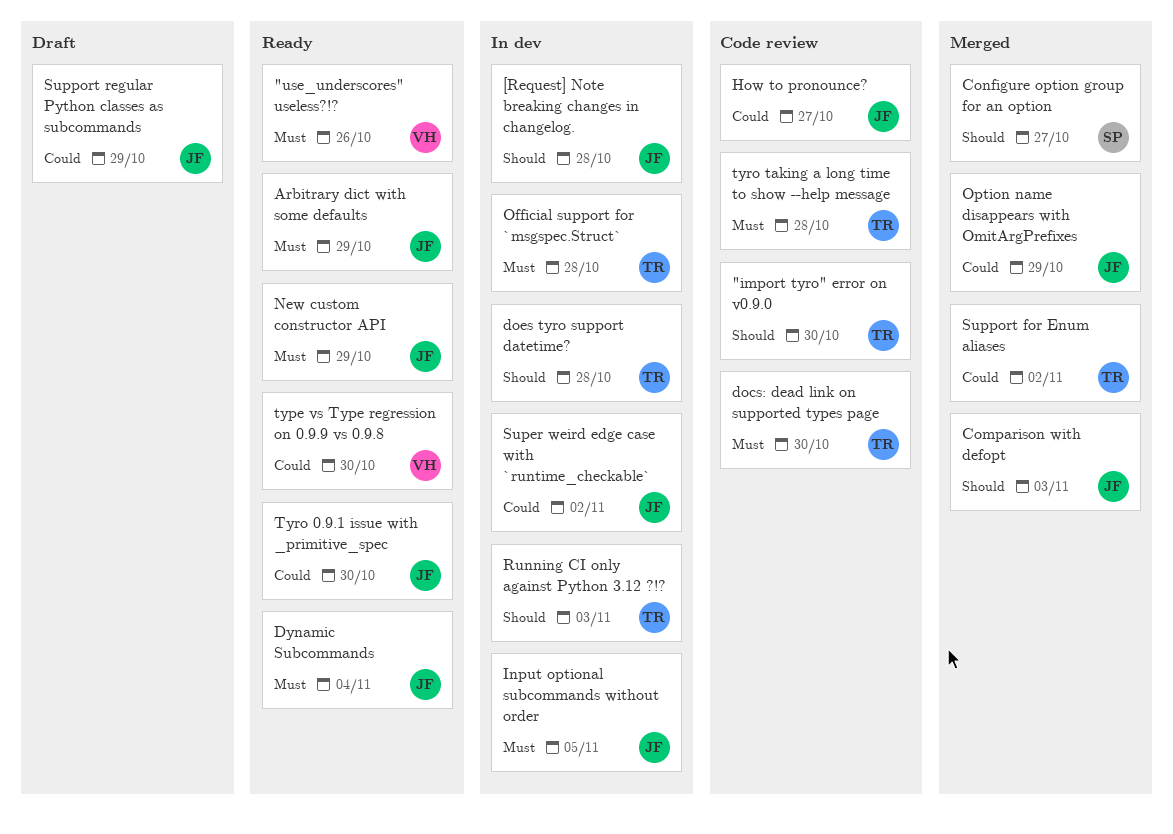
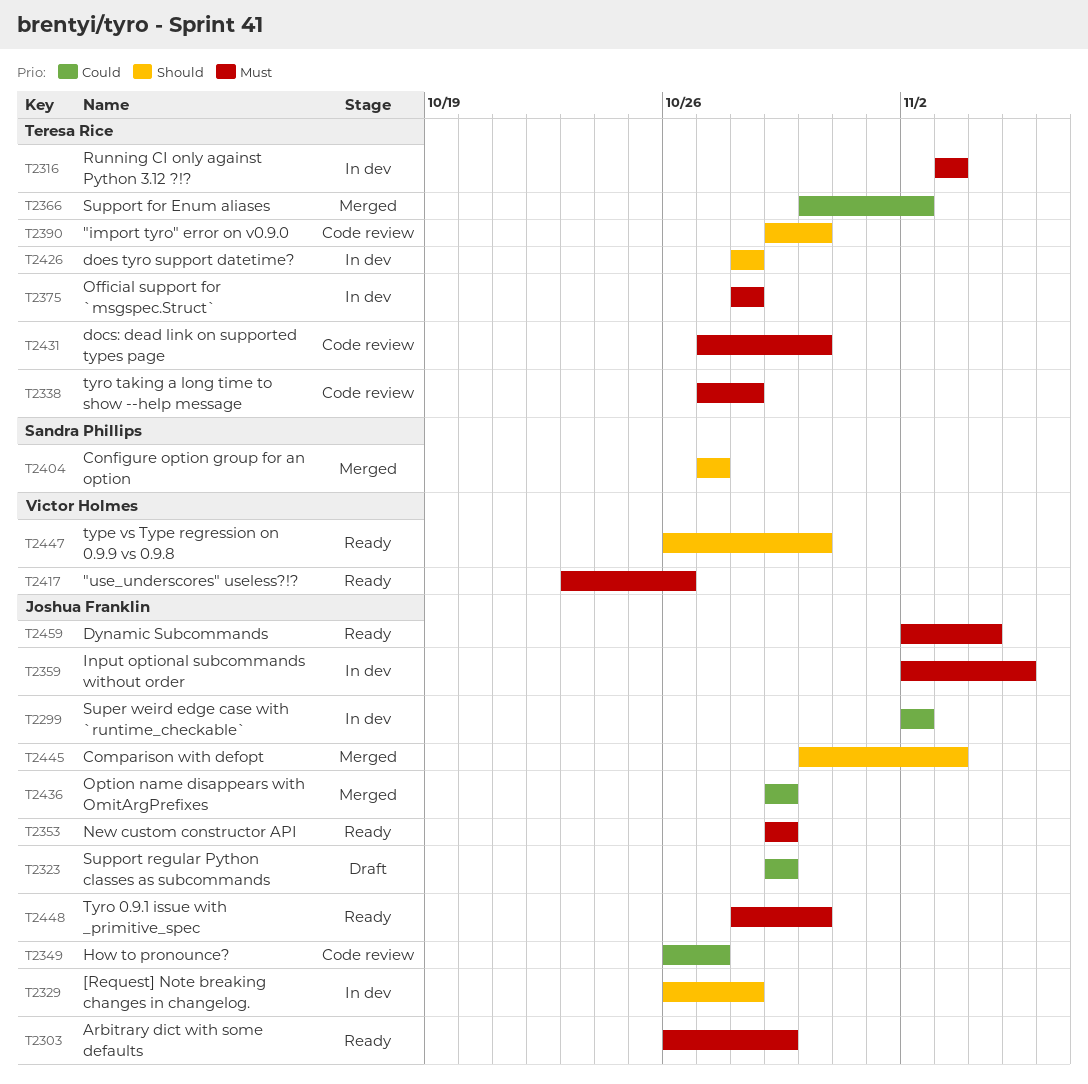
Running CI only against Python 3.12 ?!?, priority: Should -> Must
type vs Type regression on 0.9.9 vs 0.9.8, priority: Could -> Should
Tyro 0.9.1 issue with _primitive_spec, priority: Could -> Must

